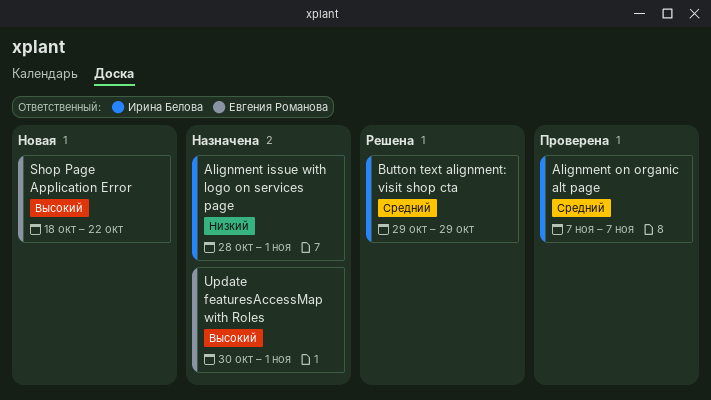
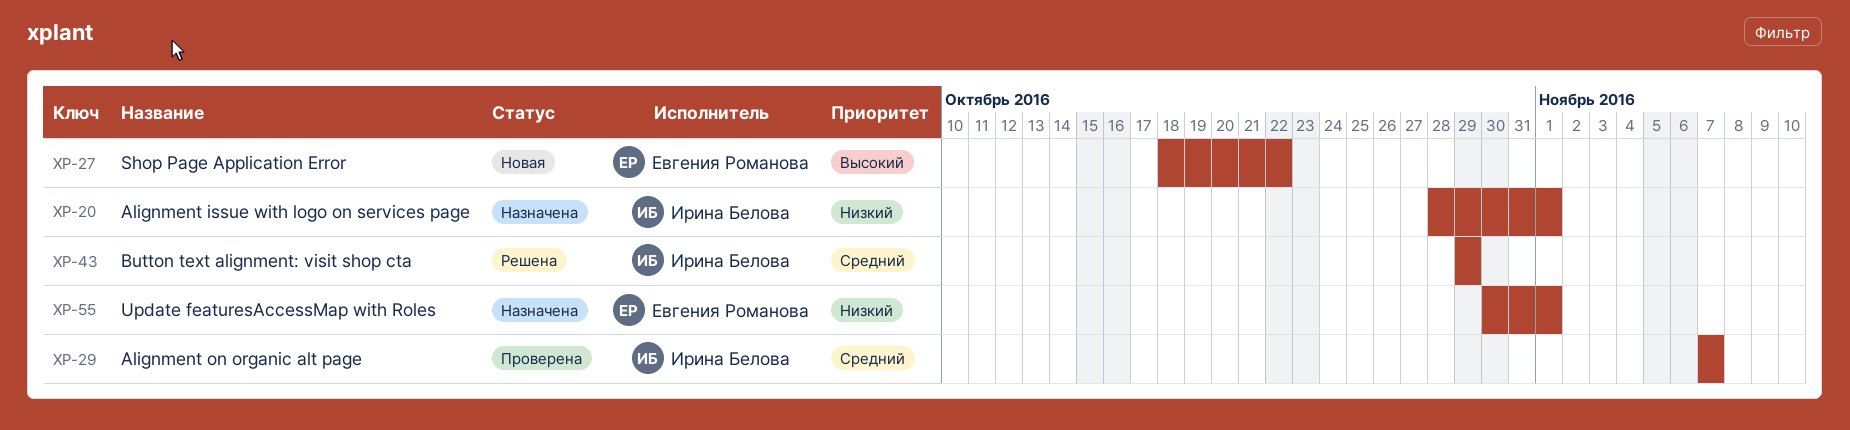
Update featuresAccessMap with Roles, priority: Высокий -> Низкий

